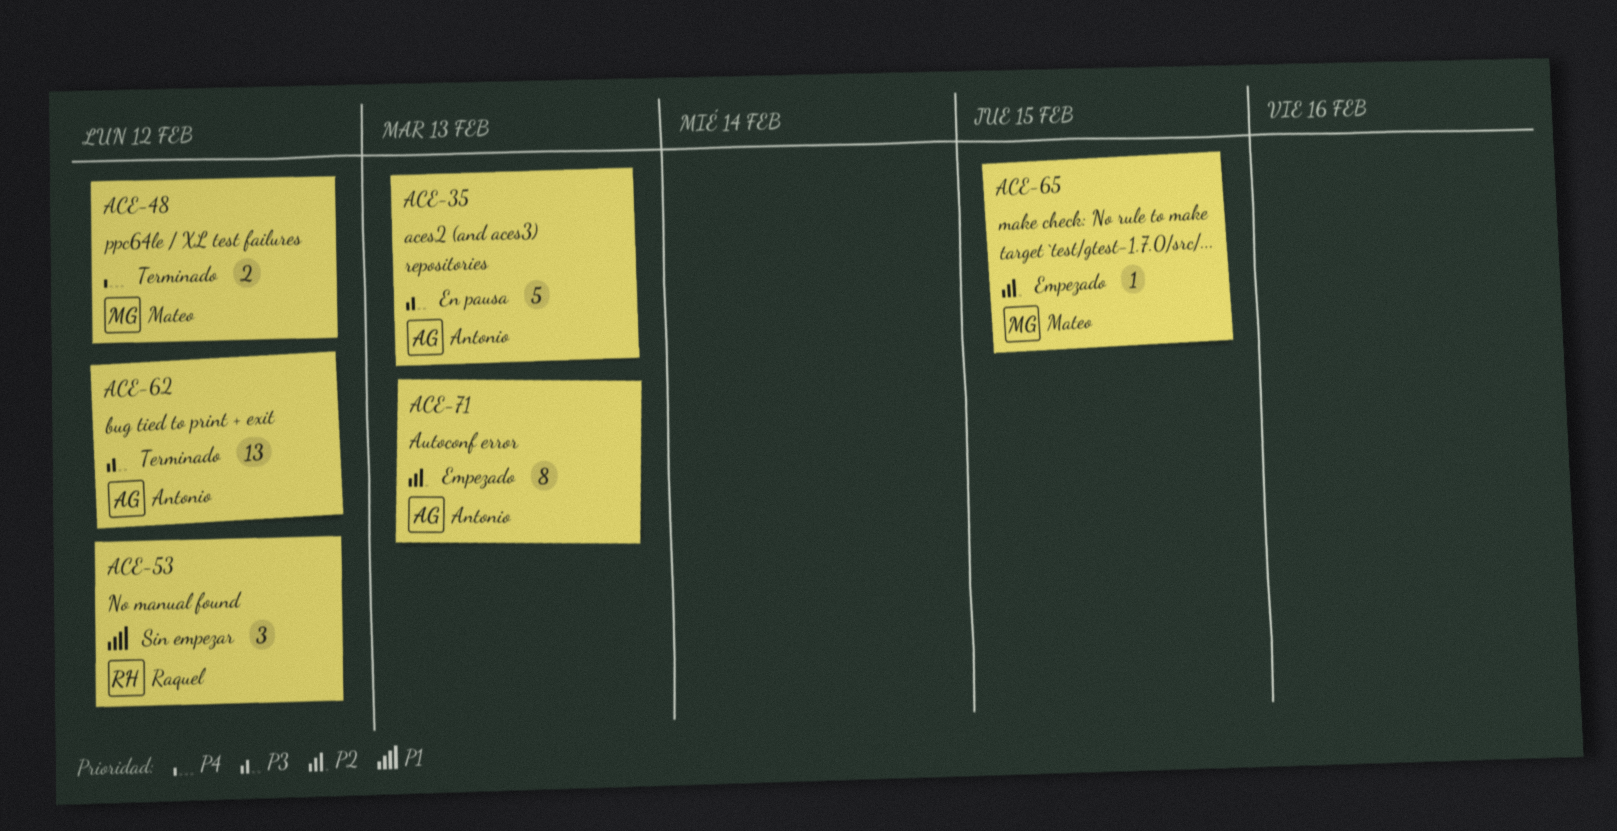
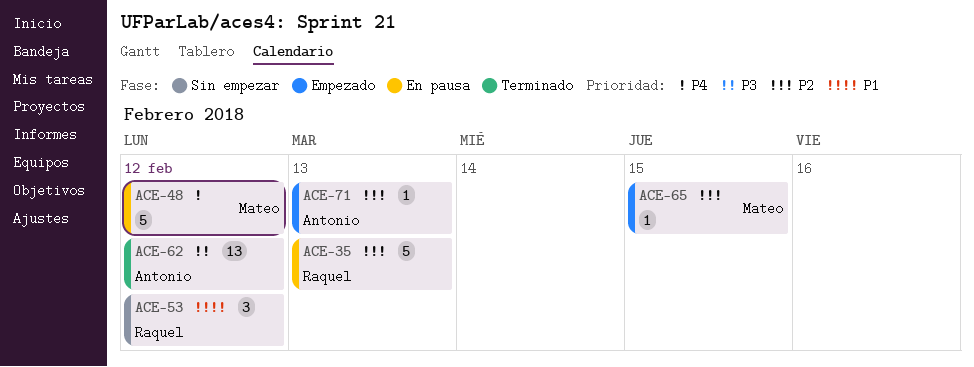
ACE-35, owner: Antonio -> Raquel
ACE-35, priority: P3 -> P2
ACE-48, status: Terminado -> En pausa
ACE-48, estimate: 2 -> 5
ACE-71, estimate: 8 -> 1

